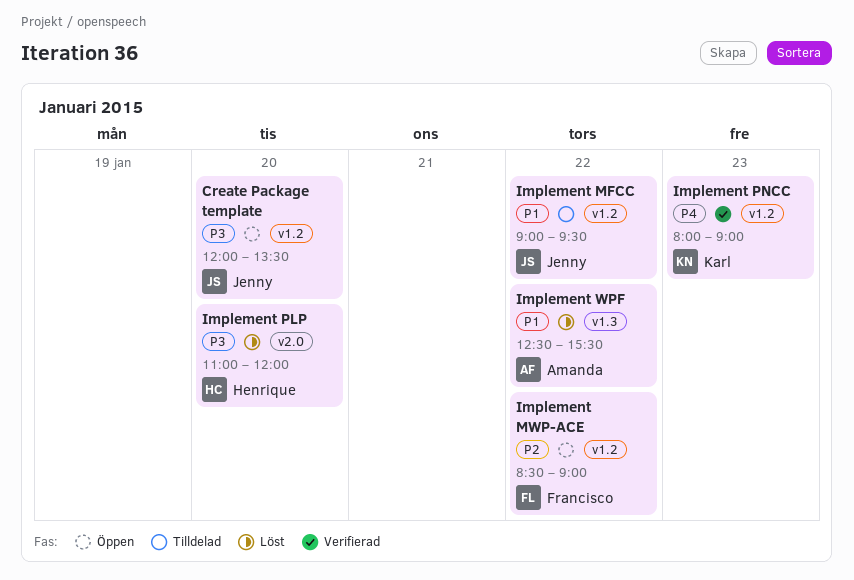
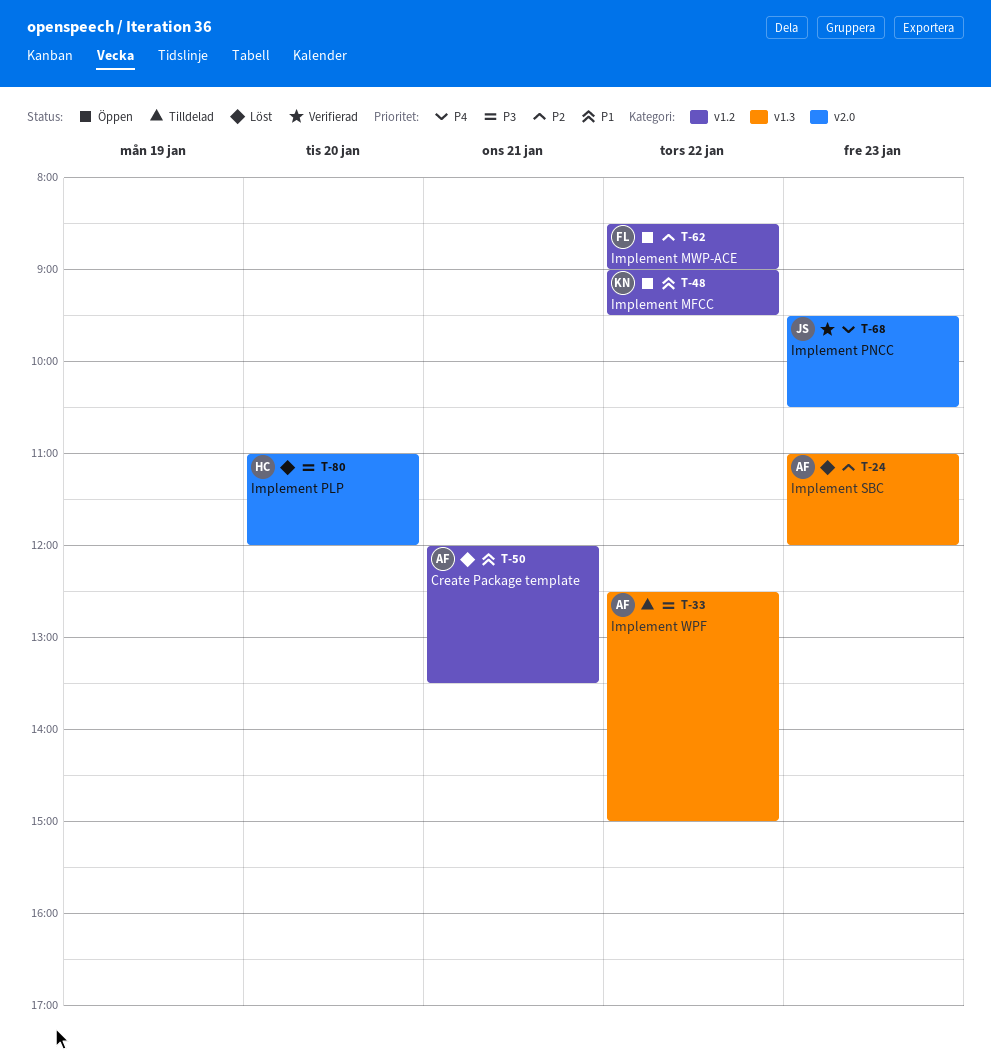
Create Package template, status: Öppen -> Löst
Create Package template, owner: Jenny -> Amanda
Create Package template, priority: P3 -> P1
Create Package template, day: Jan 20 -> Jan 21
Implement MFCC, status: Tilldelad -> Öppen
Implement MFCC, owner: Jenny -> Karl
Implement PNCC, owner: Karl -> Jenny
Implement PNCC, label: v1.2 -> v2.0
Implement PNCC, begins: 08:00 -> 09:30
Implement PNCC, ends: 09:00 -> 10:30
Implement SBC: none -> present
Implement WPF, status: Löst -> Tilldelad
Implement WPF, priority: P1 -> P3
Implement WPF, ends: 15:30 -> 15:00

